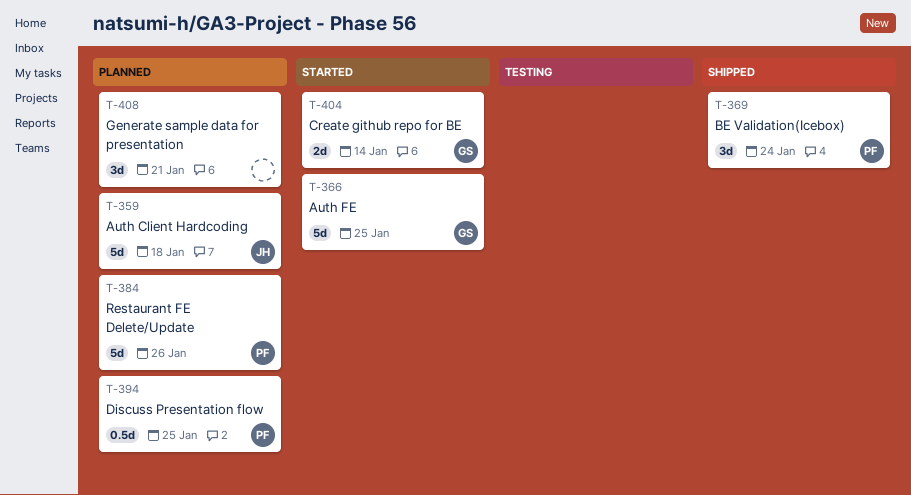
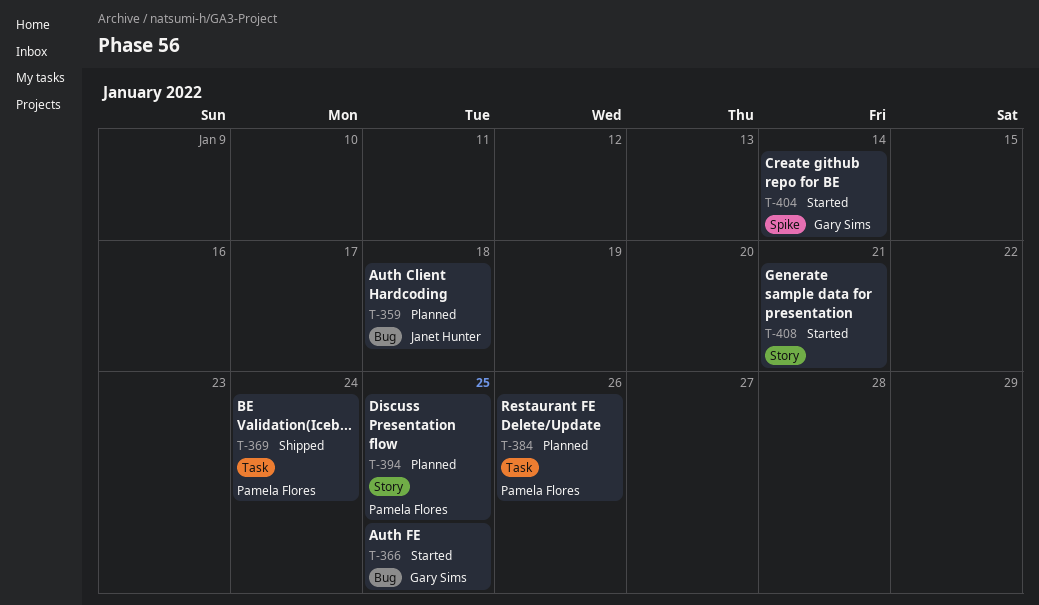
T-408, status: Planned -> Started

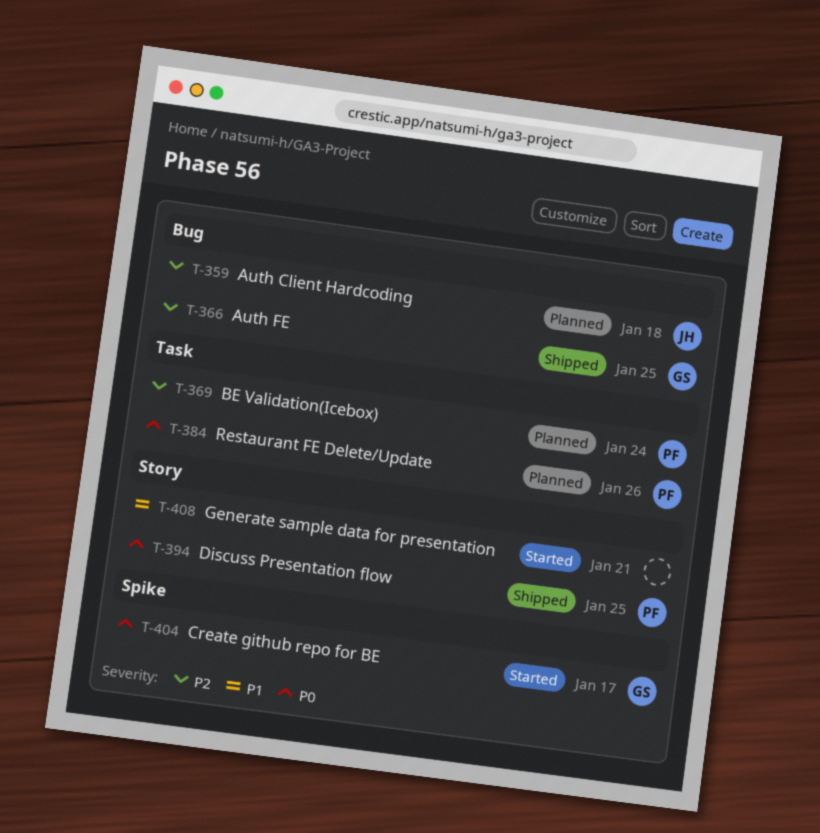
T-366, status: Started -> Shipped
T-369, status: Shipped -> Planned
T-394, status: Planned -> Shipped
T-404, due: Jan 14 -> Jan 17

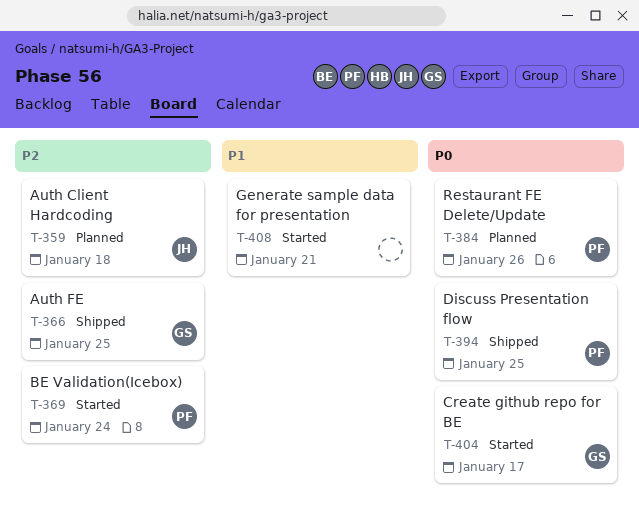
T-369, status: Planned -> Started

